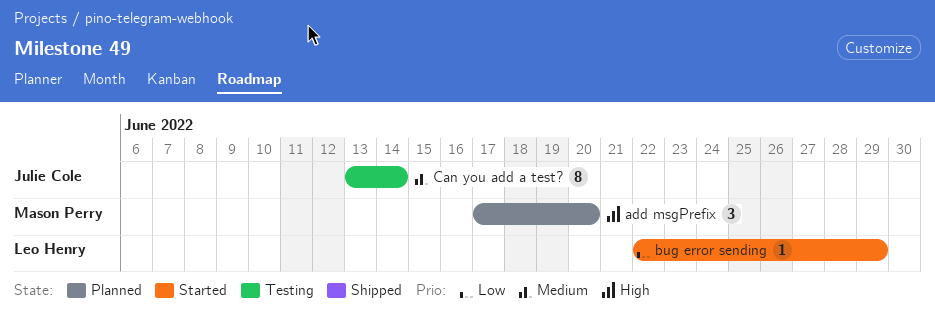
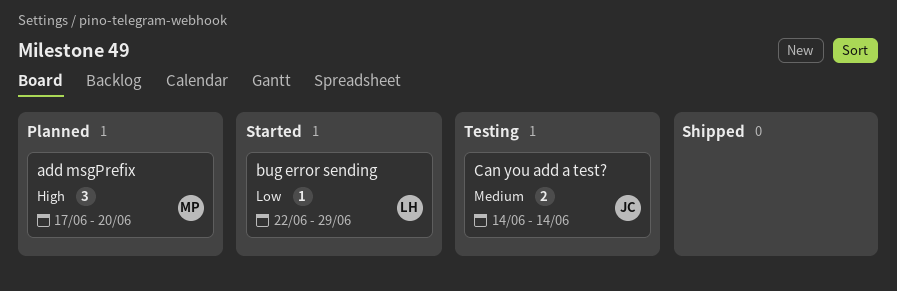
Can you add a test?, estimate: 8 -> 2
Can you add a test?, start: Jun 13 -> Jun 14

